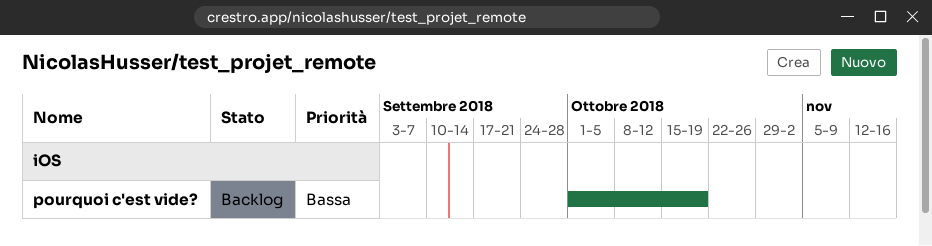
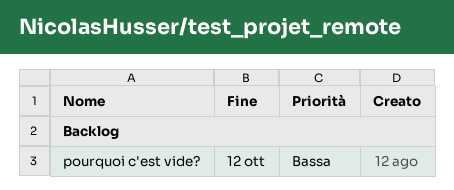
pourquoi c'est vide?, due: Oct 19 -> Oct 12

